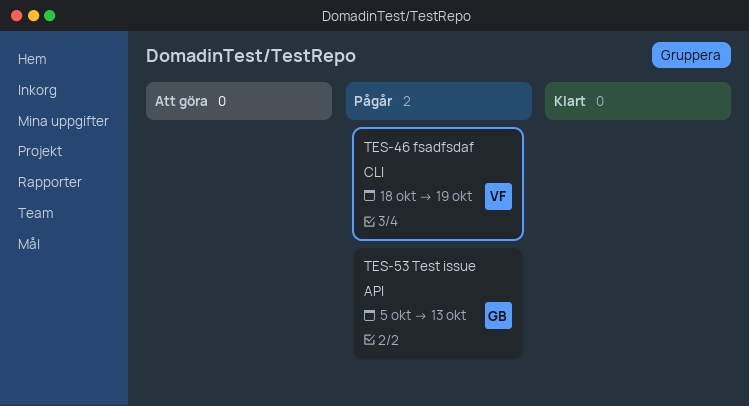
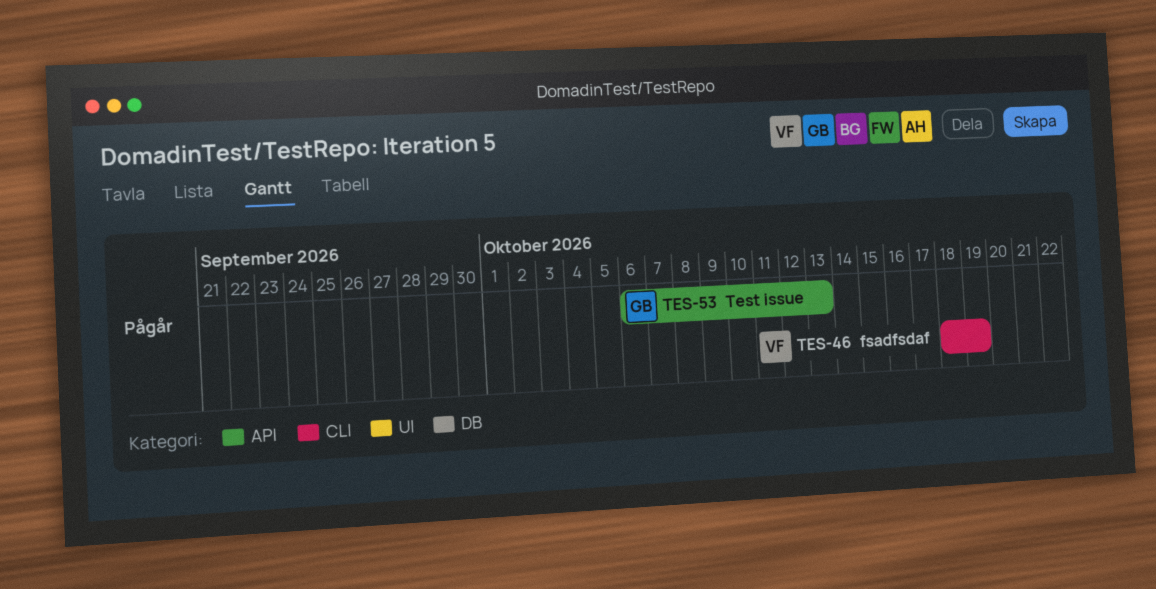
TES-53, start: Oct 5 -> Oct 6

